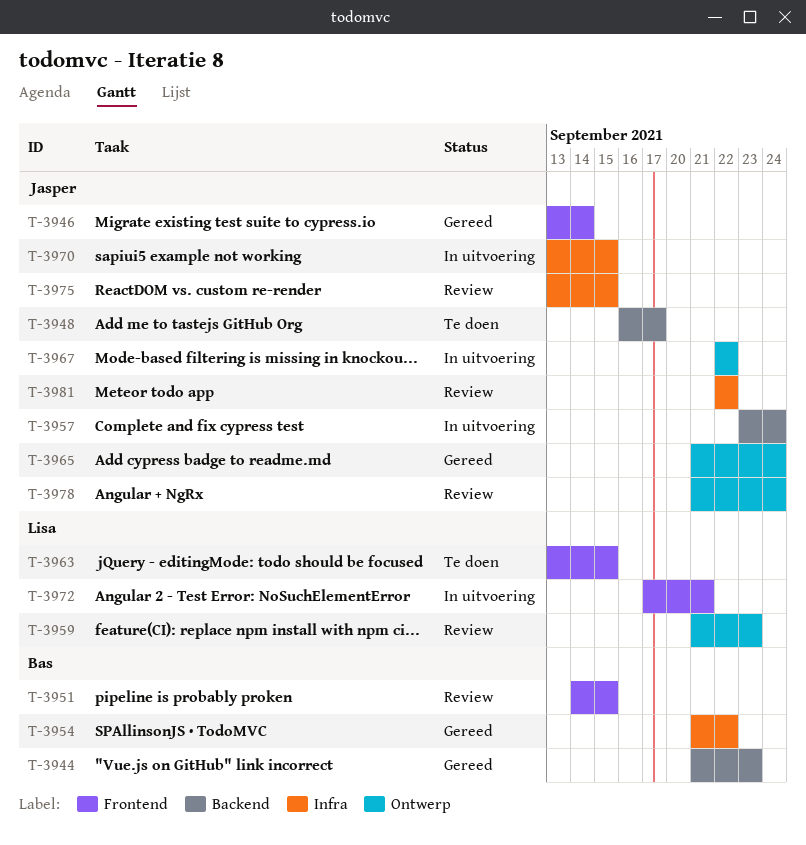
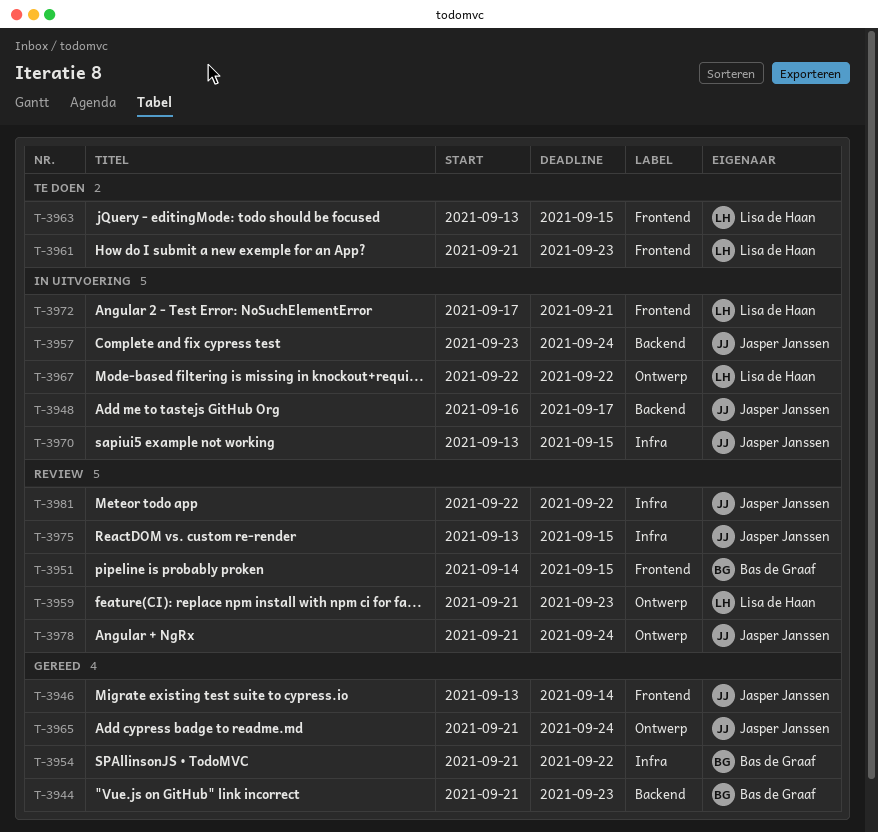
T-3948, status: Te doen -> In uitvoering
T-3961: none -> present
T-3967, owner: Jasper Janssen -> Lisa de Haan

